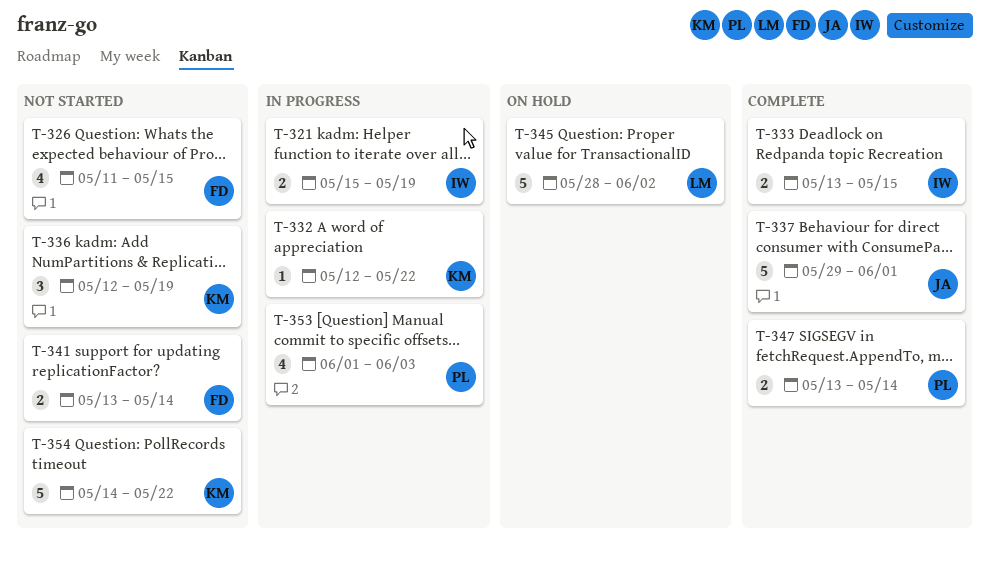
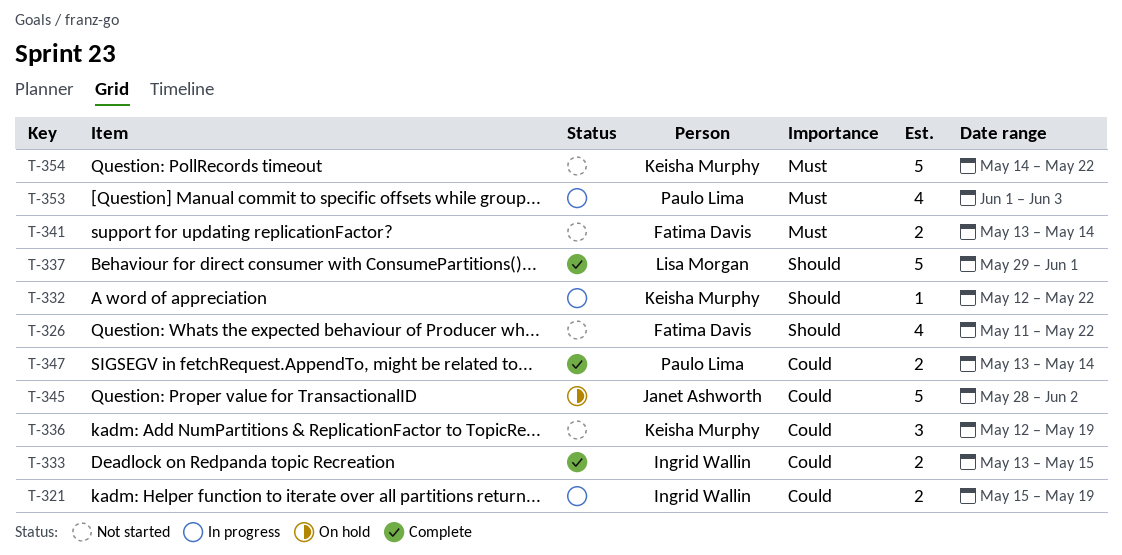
T-326, due: May 15 -> May 22
T-337, owner: Janet Ashworth -> Lisa Morgan
T-345, owner: Lisa Morgan -> Janet Ashworth

